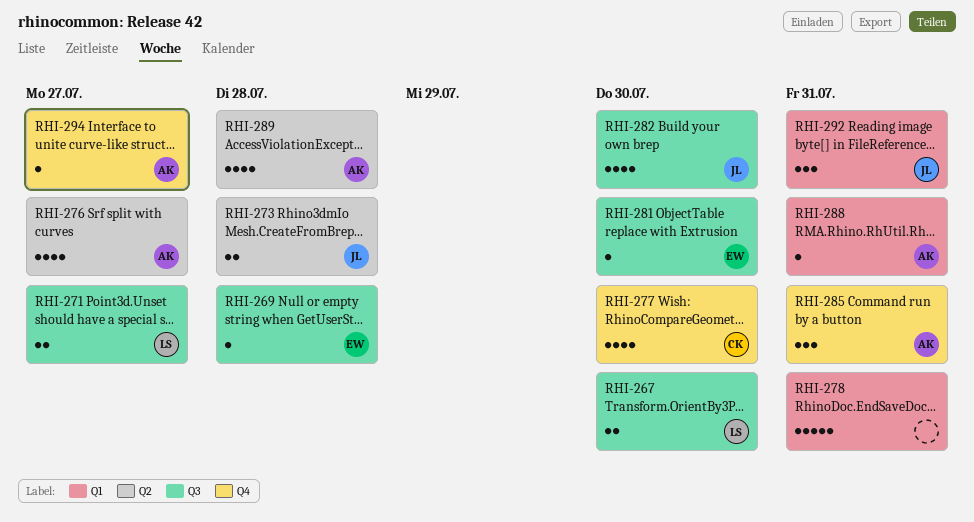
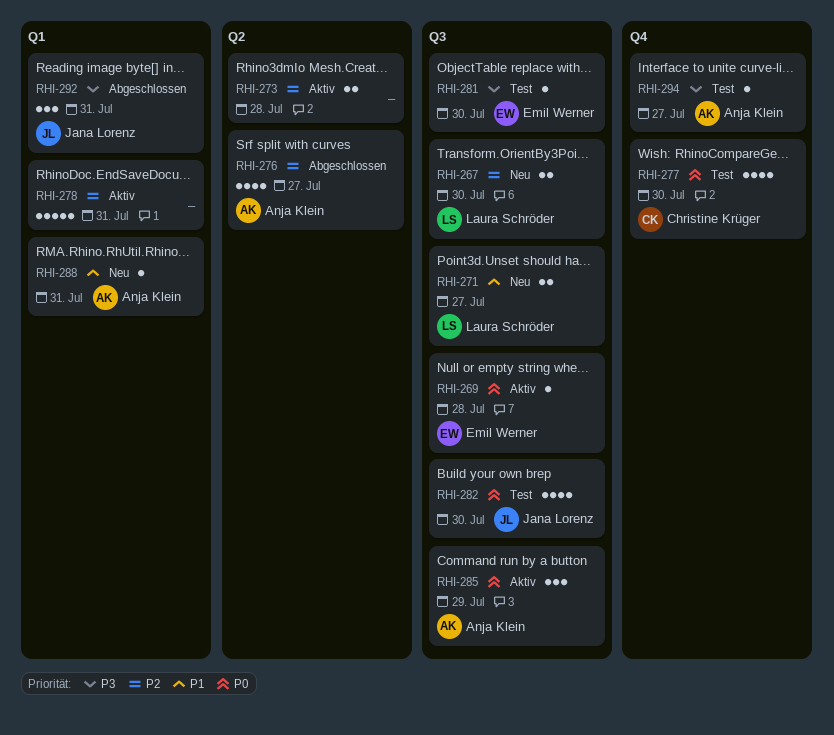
RHI-273, owner: Jana Lorenz -> none
RHI-285, label: Q4 -> Q3
RHI-285, due: Jul 31 -> Jul 29
RHI-289: present -> none

